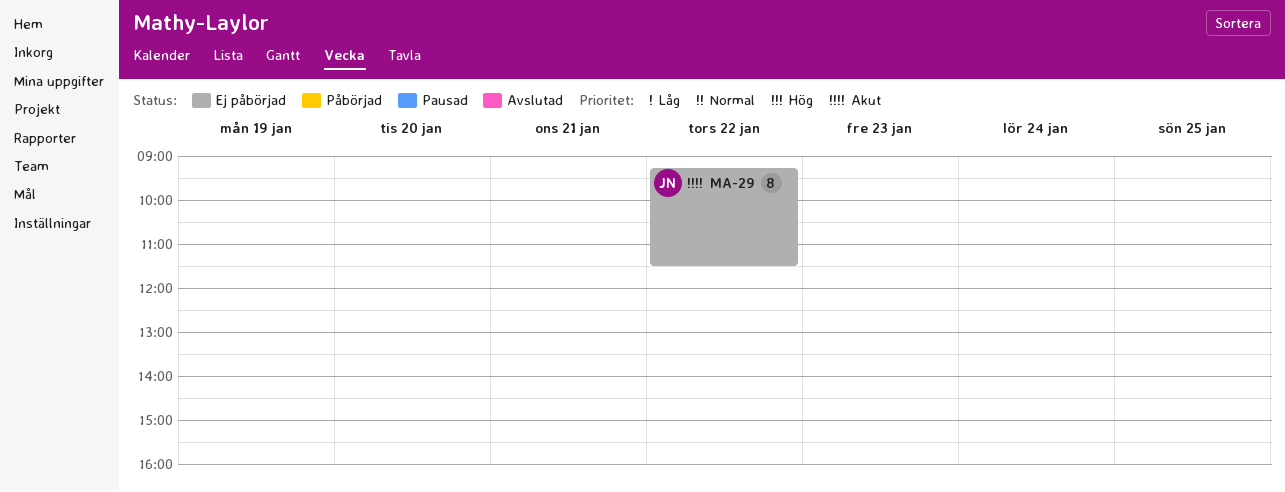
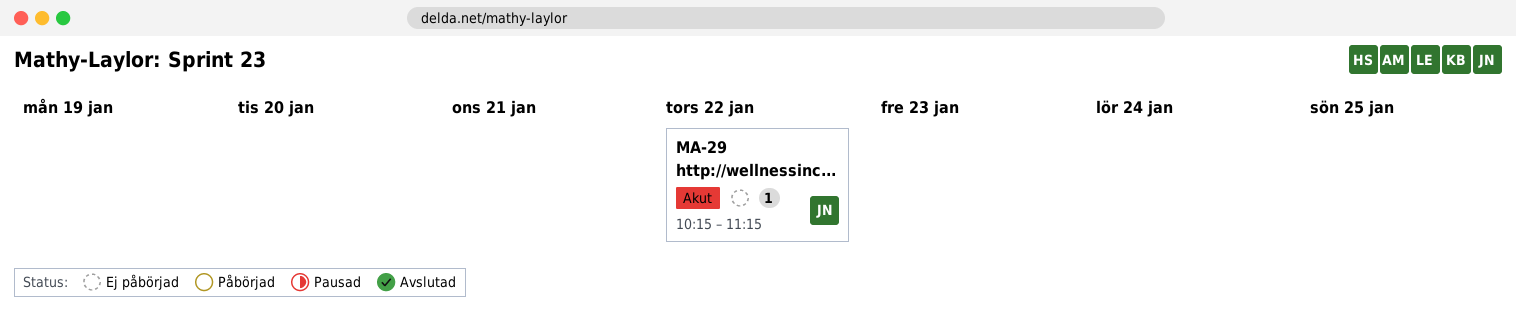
MA-29, estimate: 8 -> 1
MA-29, begins: 09:15 -> 10:15
MA-29, ends: 11:30 -> 11:15

